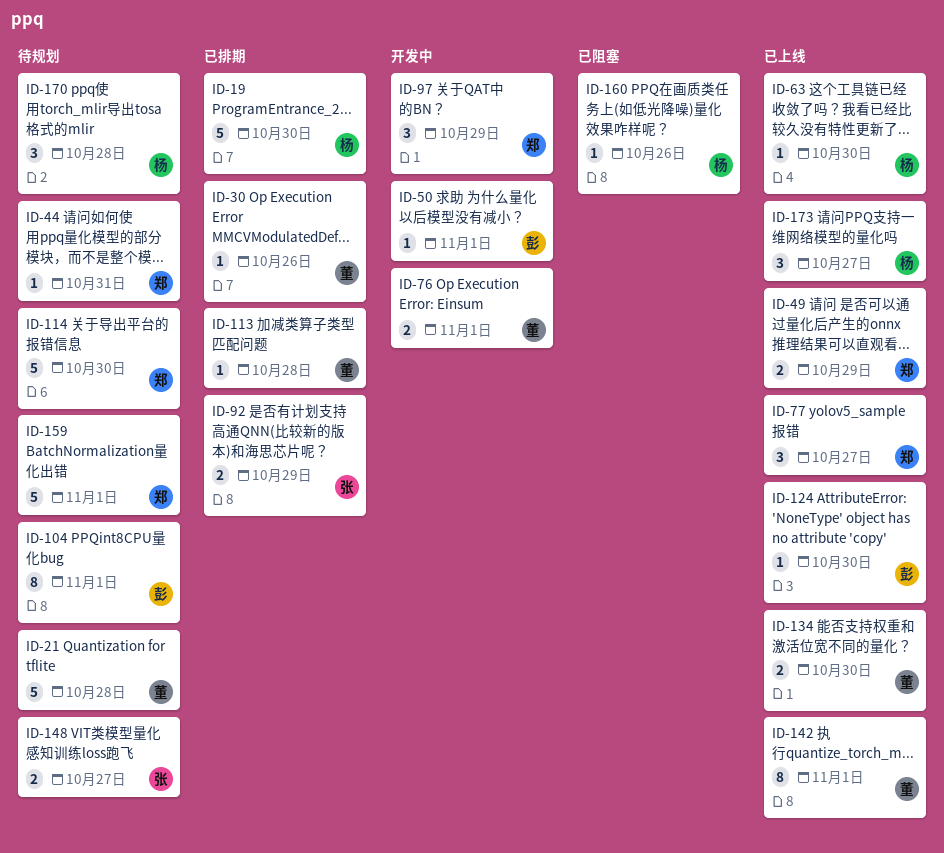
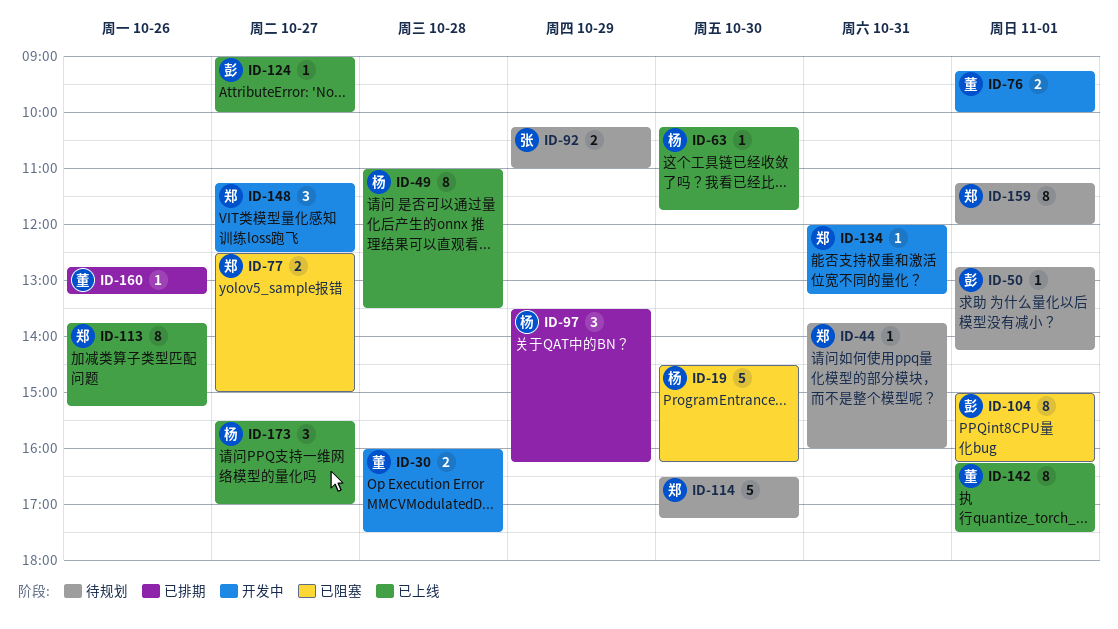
ID-19, status: 已排期 -> 已阻塞
ID-21: present -> none
ID-30, status: 已排期 -> 开发中
ID-30, estimate: 1 -> 2
ID-30, day: Oct 26 -> Oct 28
ID-49, owner: 郑 -> 杨
ID-49, estimate: 2 -> 8
ID-49, day: Oct 29 -> Oct 28
ID-50, status: 开发中 -> 待规划
ID-77, status: 已上线 -> 已阻塞
ID-77, estimate: 3 -> 2
ID-92, status: 已排期 -> 待规划
ID-97, status: 开发中 -> 已排期
ID-97, owner: 郑 -> 杨
ID-104, status: 待规划 -> 已阻塞
ID-113, status: 已排期 -> 已上线
ID-113, owner: 董 -> 郑
ID-113, estimate: 1 -> 8
ID-113, day: Oct 28 -> Oct 26
ID-124, day: Oct 30 -> Oct 27
ID-134, status: 已上线 -> 开发中
ID-134, owner: 董 -> 郑
ID-134, estimate: 2 -> 1
ID-134, day: Oct 30 -> Oct 31
ID-148, status: 待规划 -> 开发中
ID-148, owner: 张 -> 郑
ID-148, estimate: 2 -> 3
ID-159, estimate: 5 -> 8
ID-160, status: 已阻塞 -> 已排期
ID-160, owner: 杨 -> 董
ID-170: present -> none

